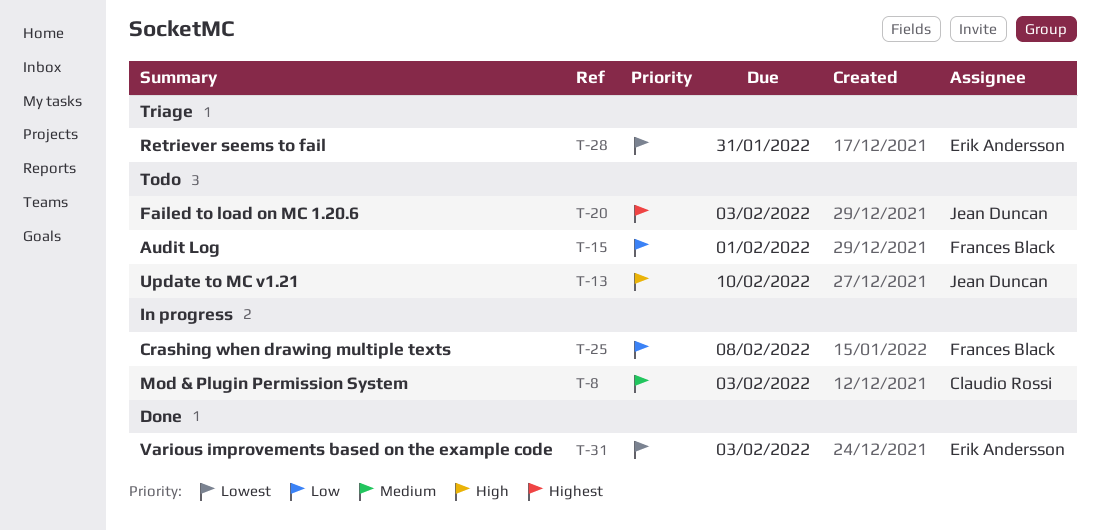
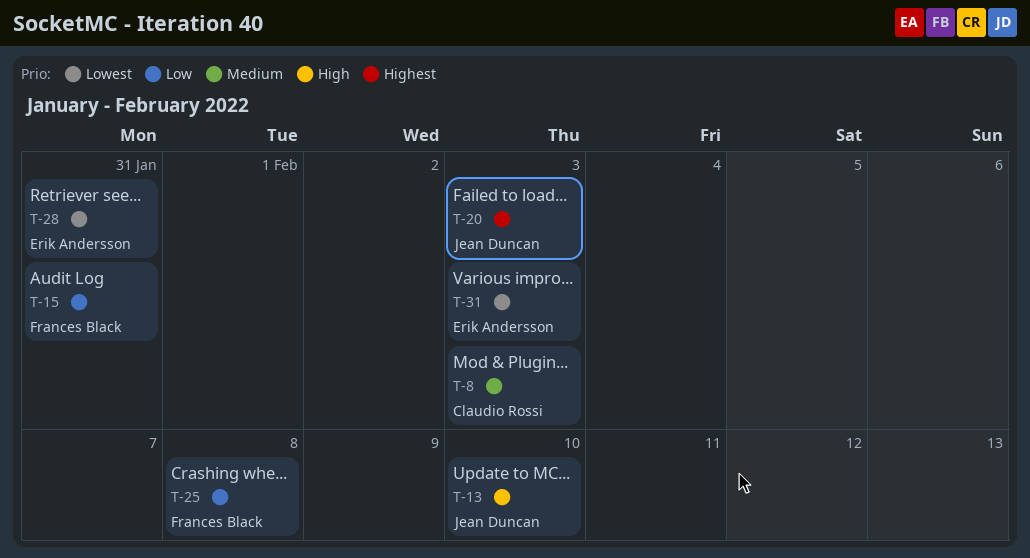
T-15, due: Feb 1 -> Jan 31

